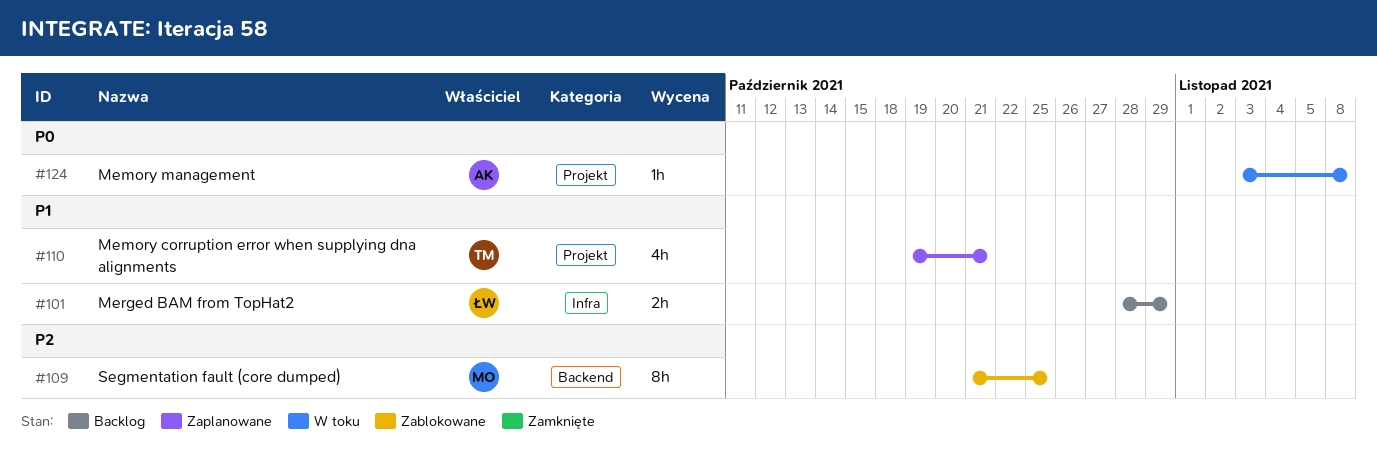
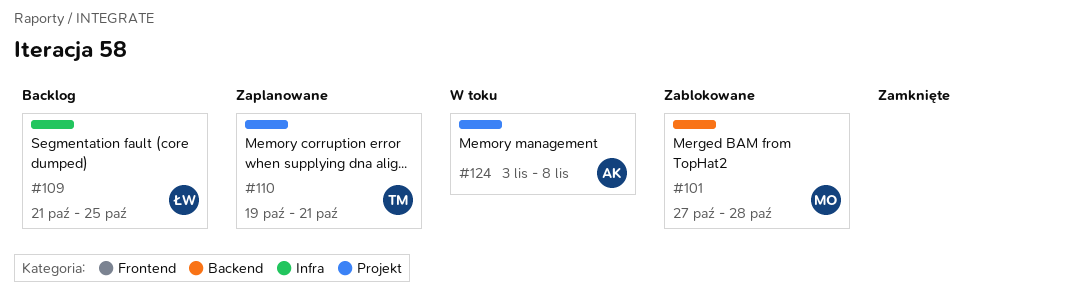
#101, status: Backlog -> Zablokowane
#101, owner: ŁW -> MO
#101, label: Infra -> Backend
#101, start: Oct 28 -> Oct 27
#101, due: Oct 29 -> Oct 28
#109, status: Zablokowane -> Backlog
#109, owner: MO -> ŁW
#109, label: Backend -> Infra

